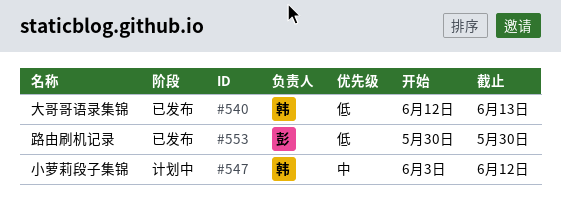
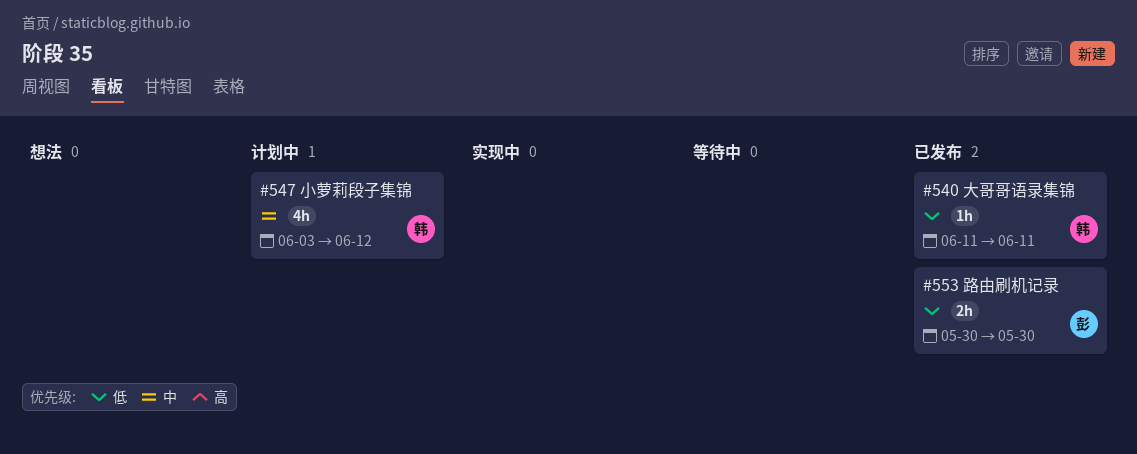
#540, start: Jun 12 -> Jun 11
#540, due: Jun 13 -> Jun 11

